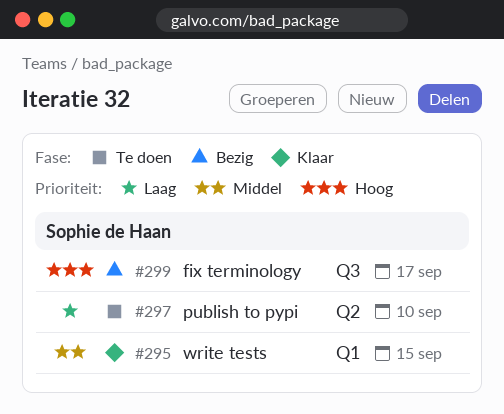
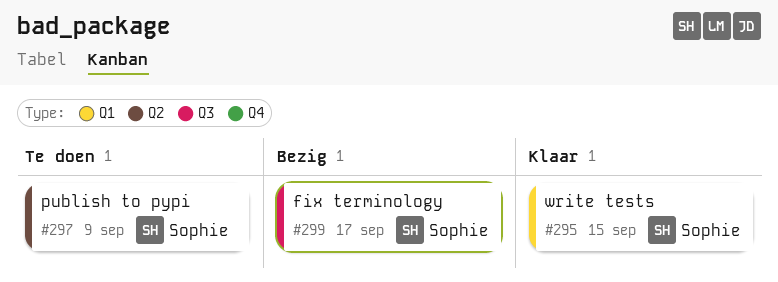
#297, due: Sep 10 -> Sep 9

